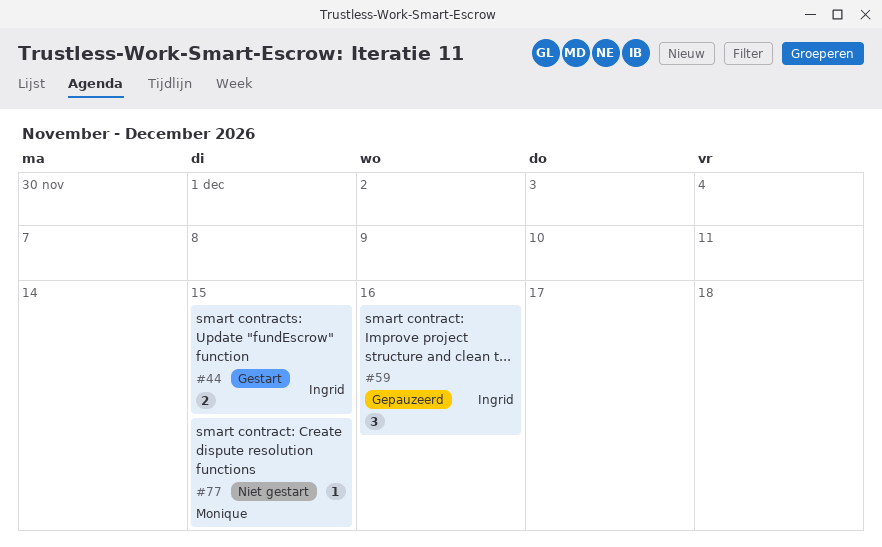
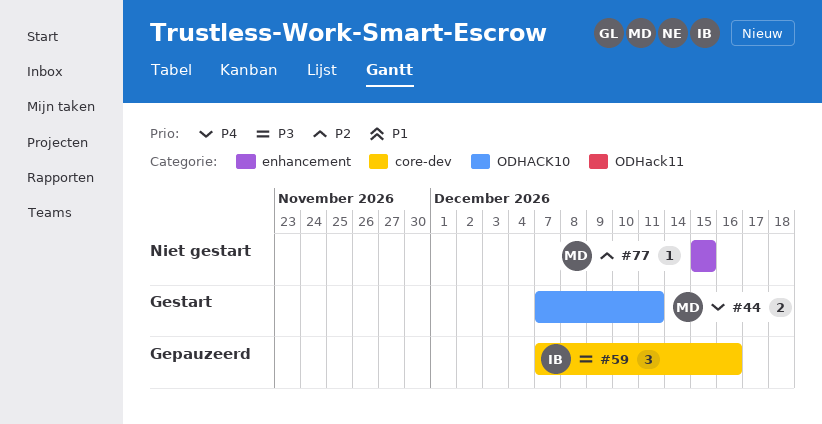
#44, owner: Ingrid -> Monique
#44, due: Dec 15 -> Dec 11

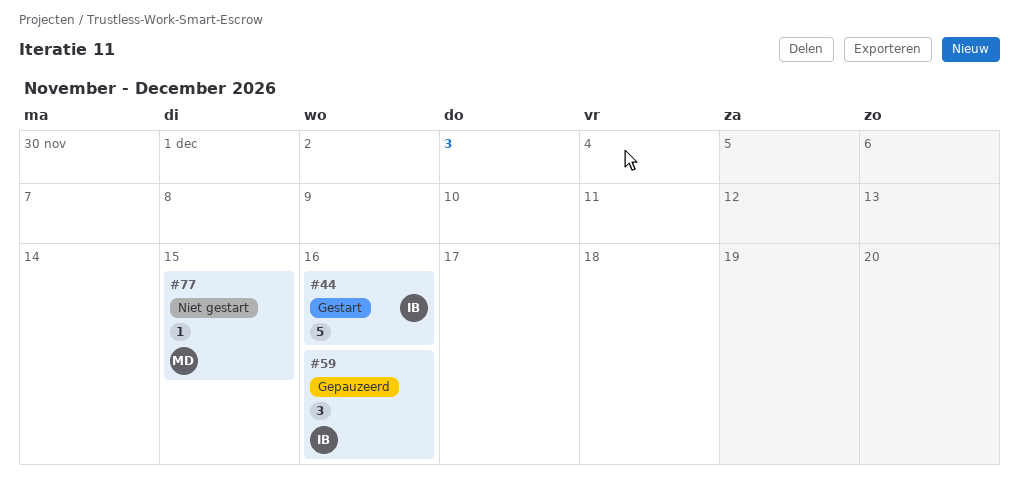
#44, owner: MD -> IB
#44, estimate: 2 -> 5
#44, due: Dec 11 -> Dec 16

